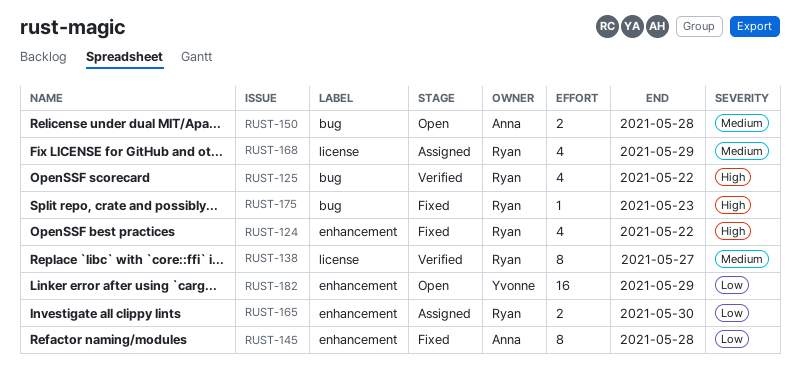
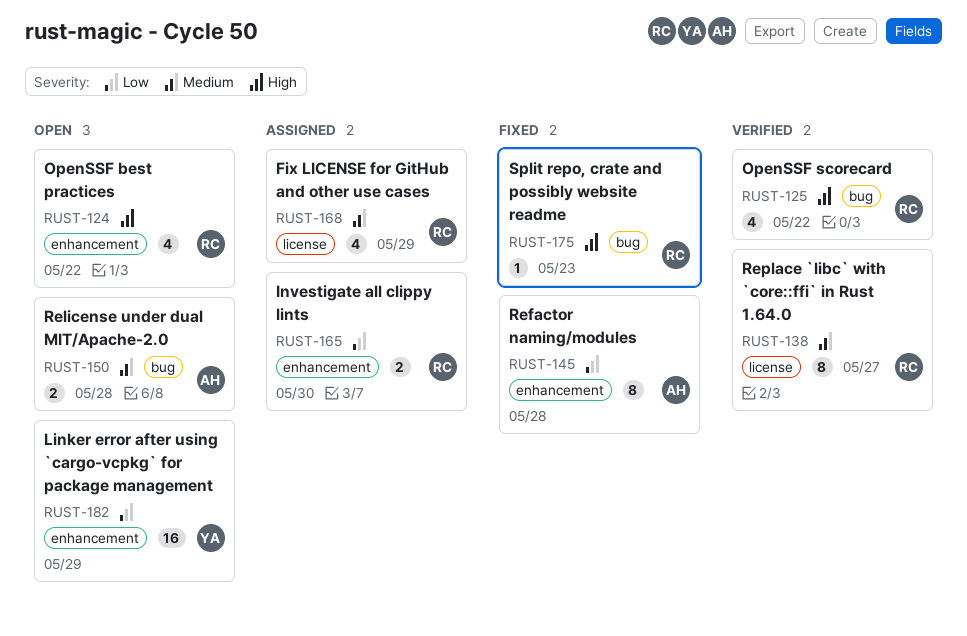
RUST-124, status: Fixed -> Open

